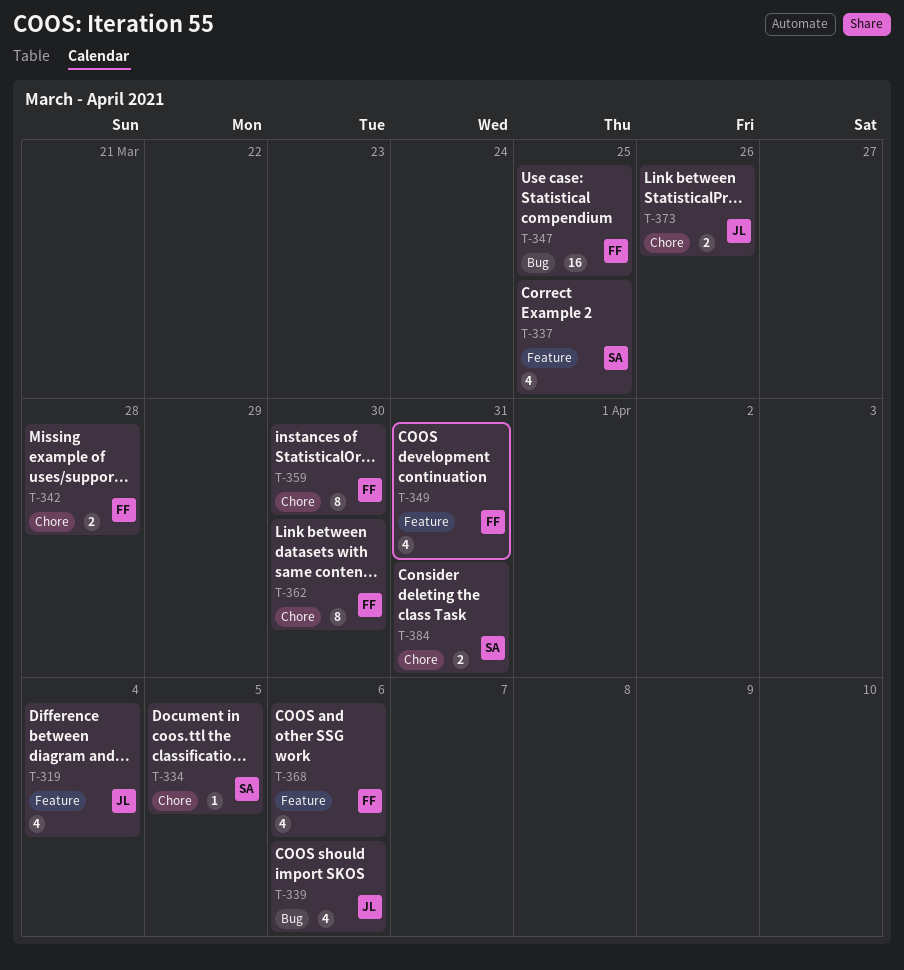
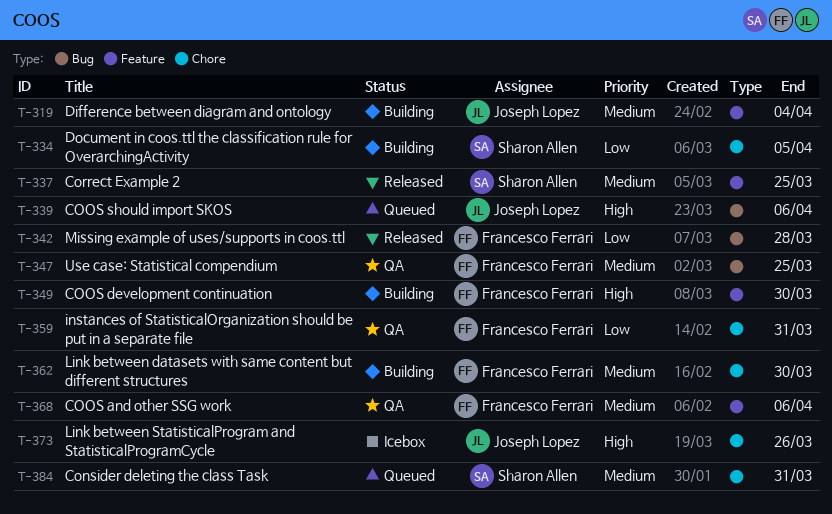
T-342, label: Chore -> Bug
T-349, due: Mar 31 -> Mar 30
T-359, due: Mar 30 -> Mar 31

